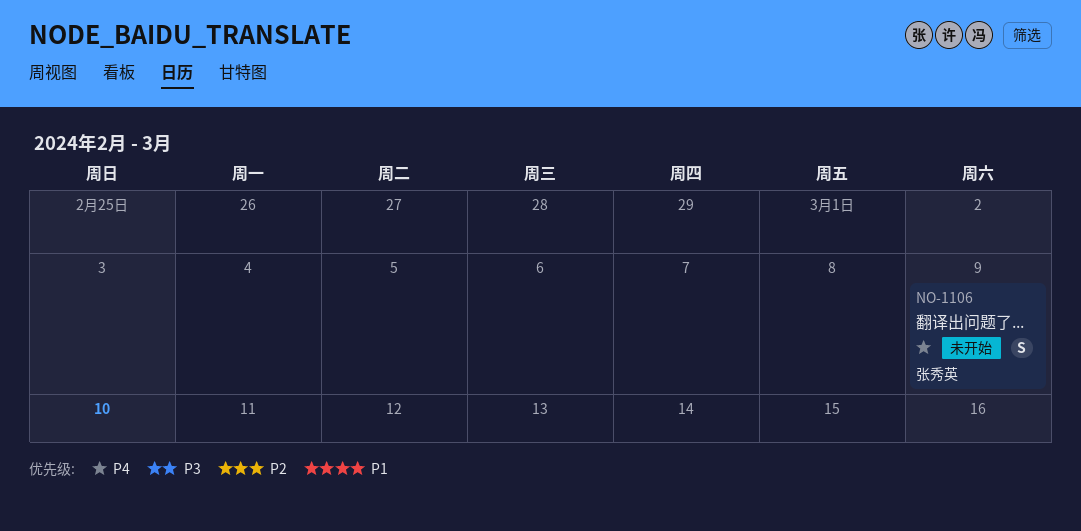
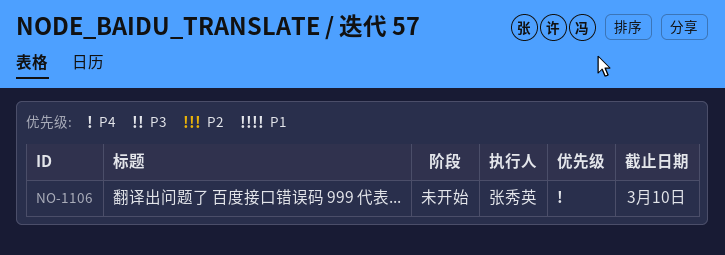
NO-1106, due: Mar 9 -> Mar 10

